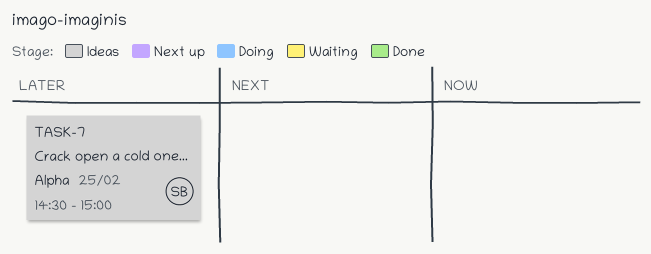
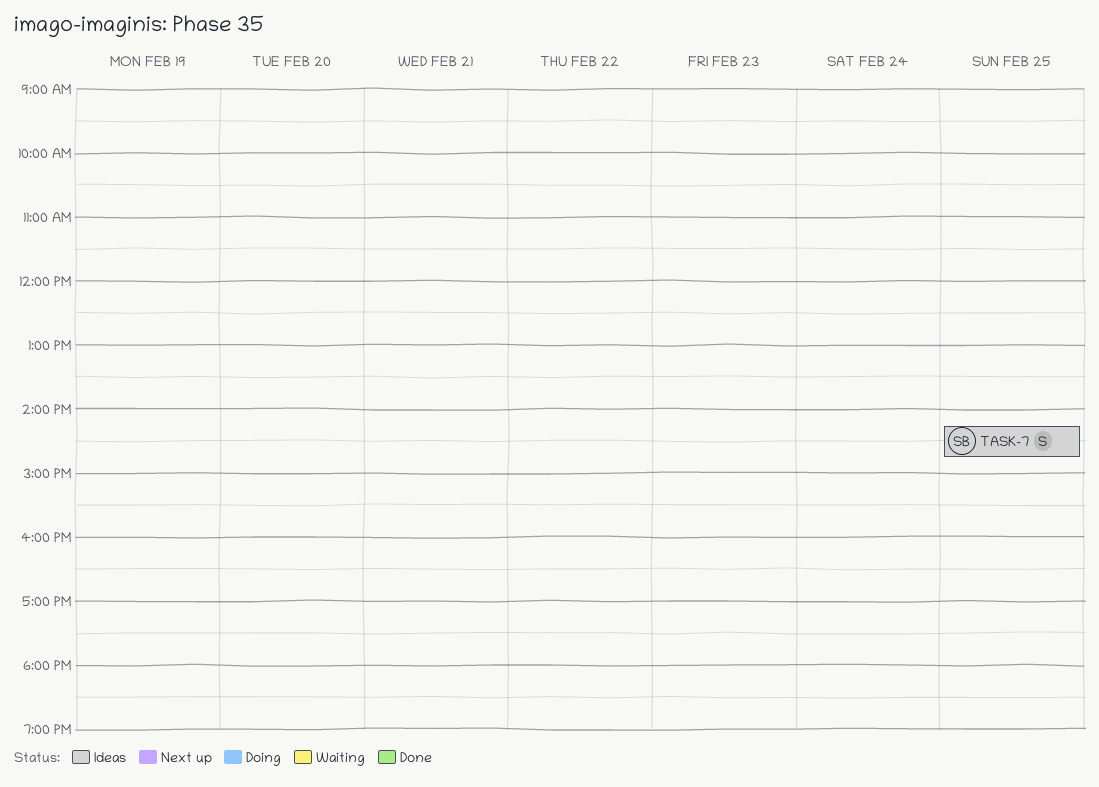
TASK-7, begins: 14:30 -> 14:15
TASK-7, ends: 15:00 -> 14:45

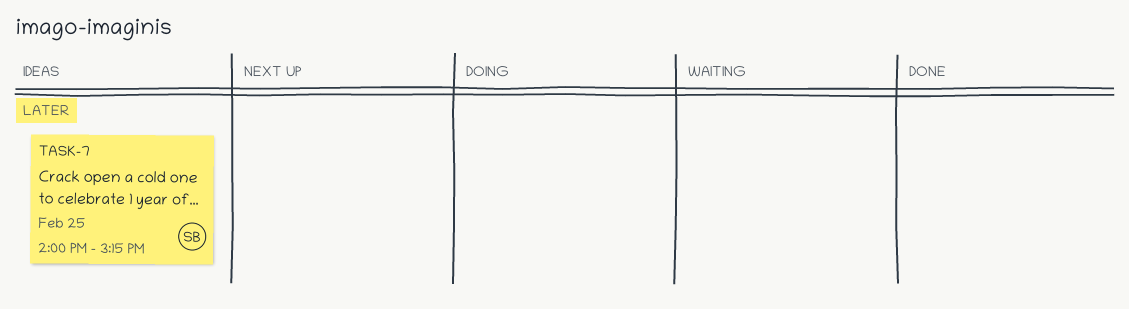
TASK-7, begins: 14:15 -> 14:00
TASK-7, ends: 14:45 -> 15:15

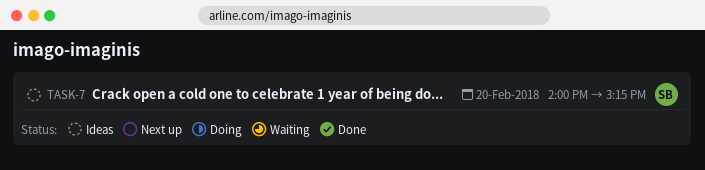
TASK-7, day: Feb 25 -> Feb 20

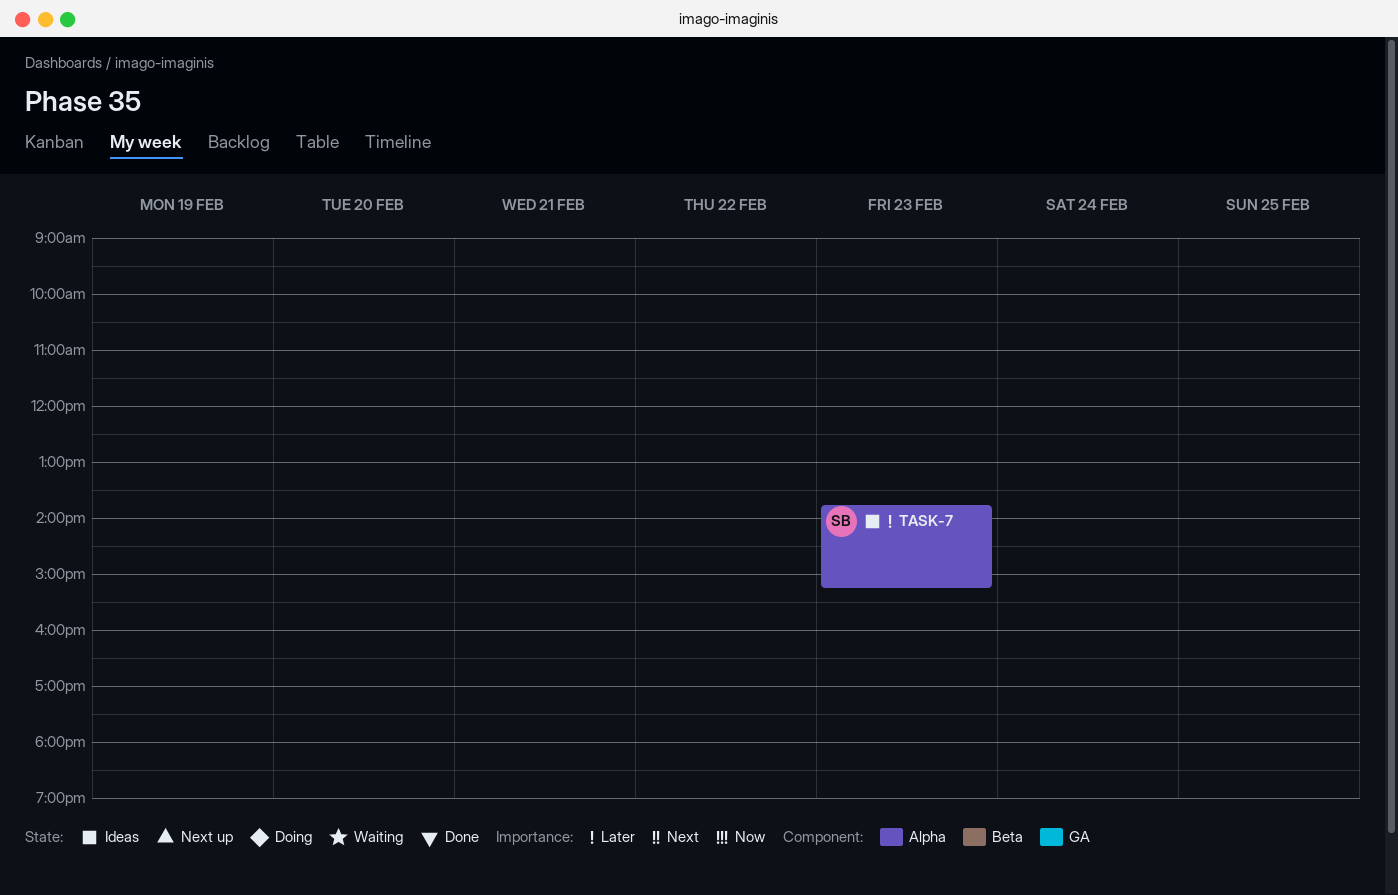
TASK-7, day: Feb 20 -> Feb 23
TASK-7, begins: 14:00 -> 13:45

